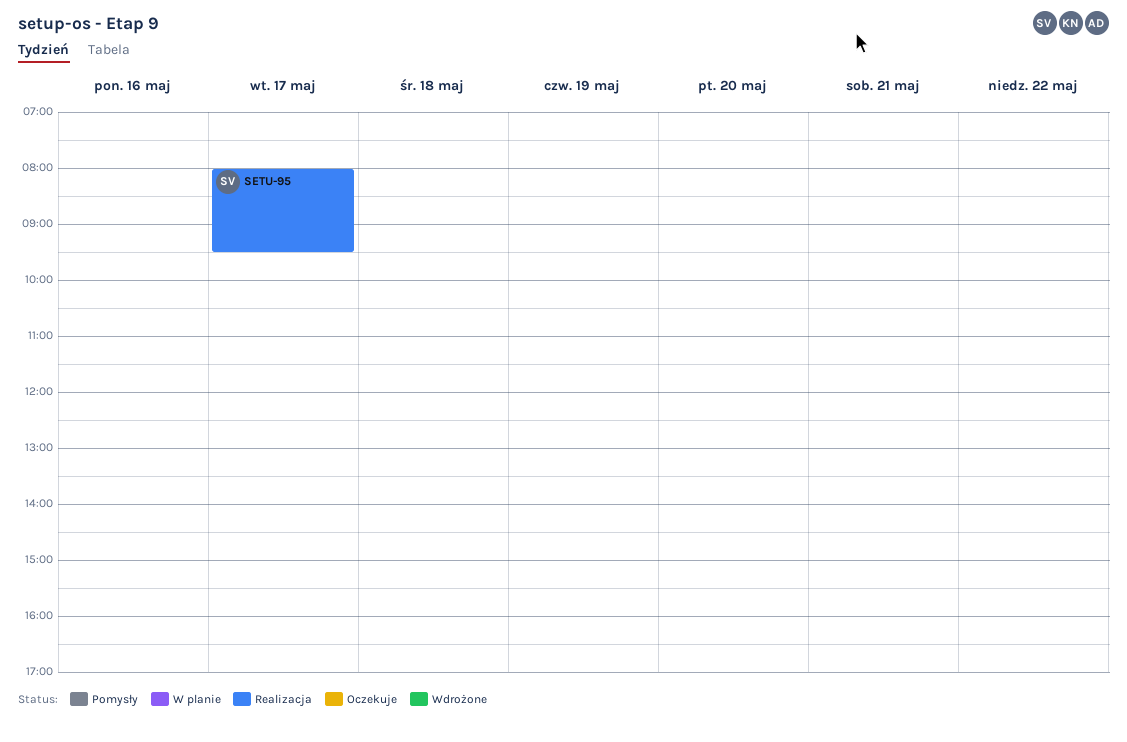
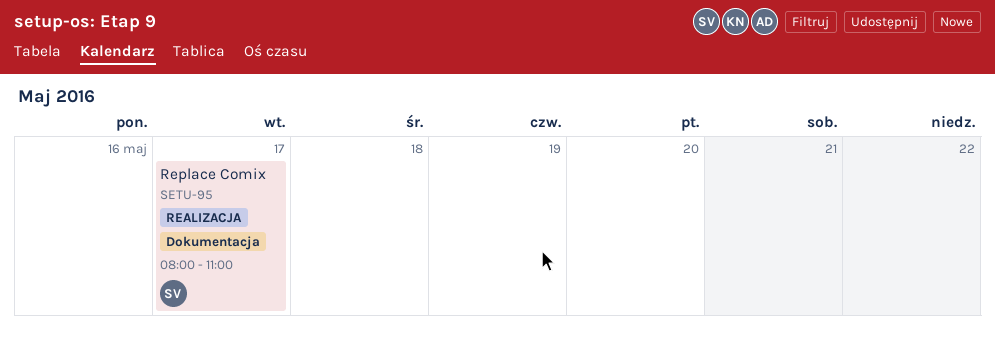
SETU-95, ends: 09:30 -> 11:00

